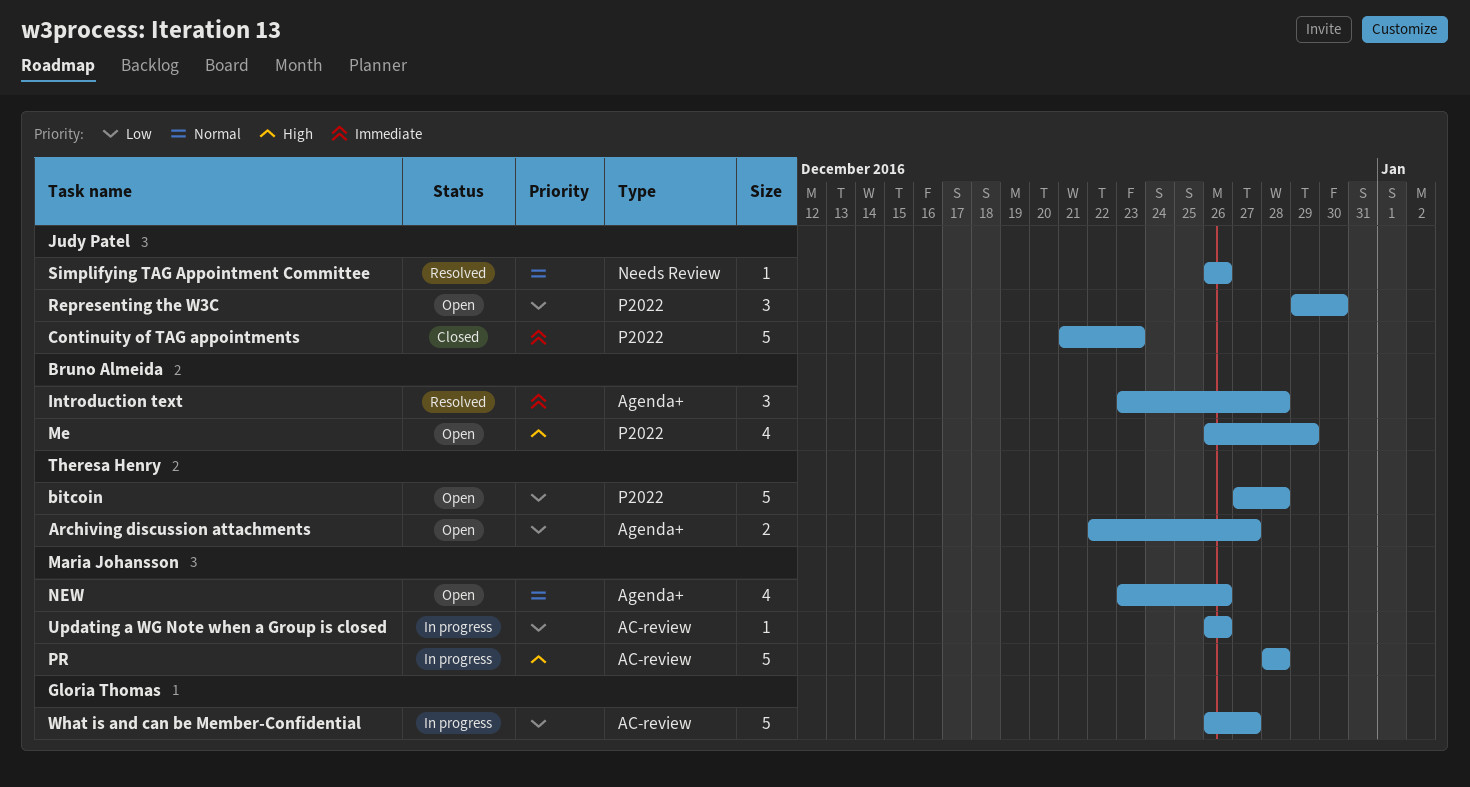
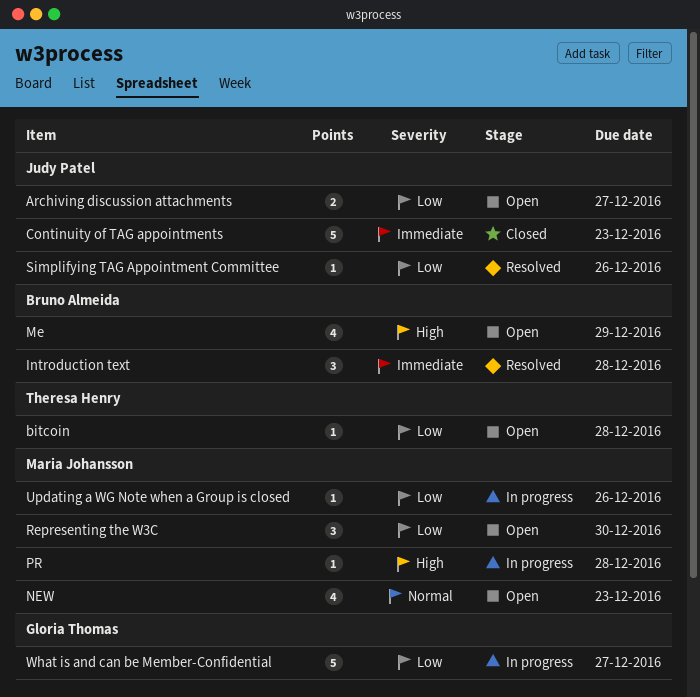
Archiving discussion attachments, owner: Theresa Henry -> Judy Patel
bitcoin, estimate: 5 -> 1
NEW, due: Dec 26 -> Dec 23
PR, estimate: 5 -> 1
Representing the W3C, owner: Judy Patel -> Maria Johansson
Simplifying TAG Appointment Committee, priority: Normal -> Low

